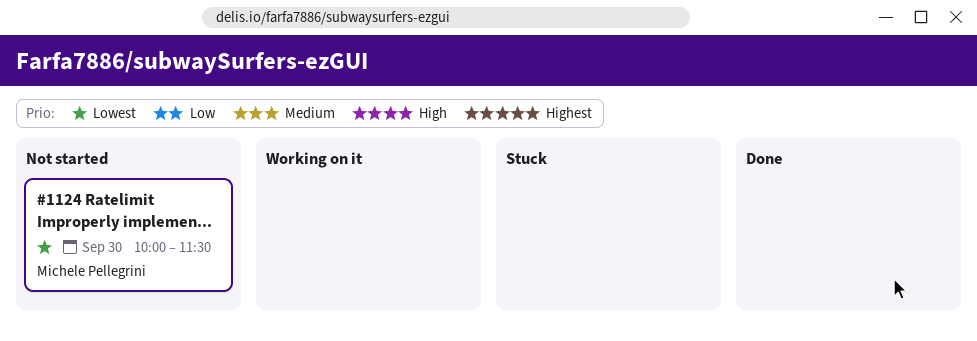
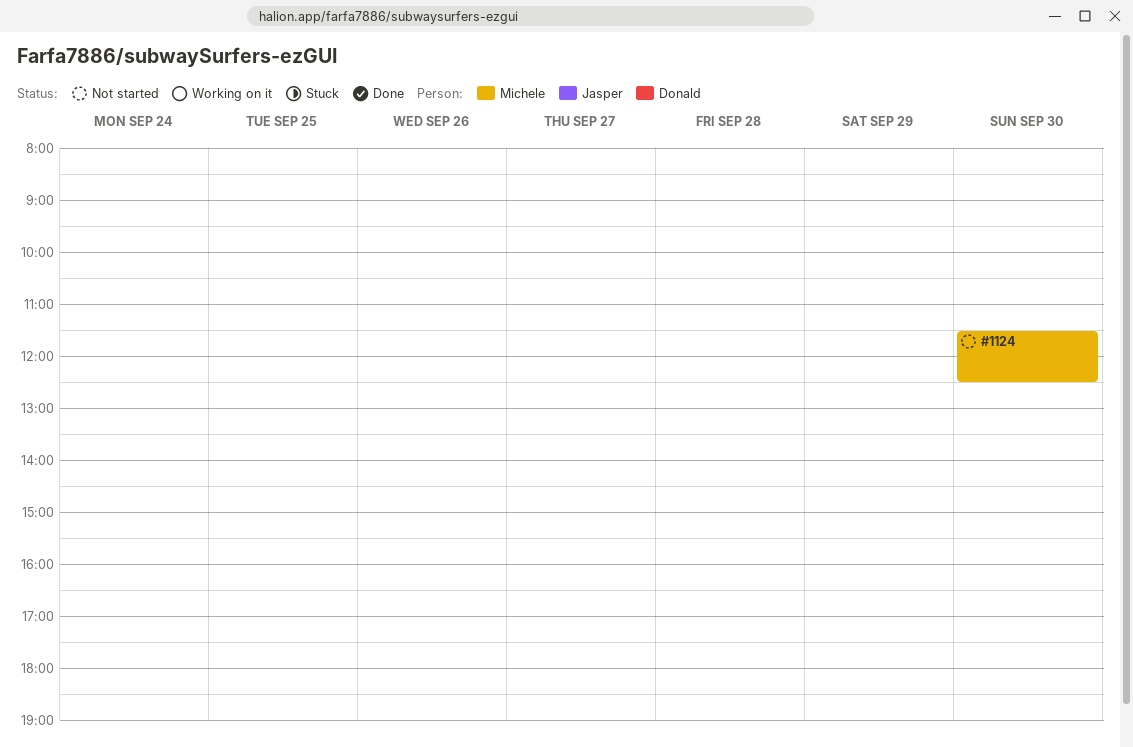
#1124, begins: 10:00 -> 11:30
#1124, ends: 11:30 -> 12:30

